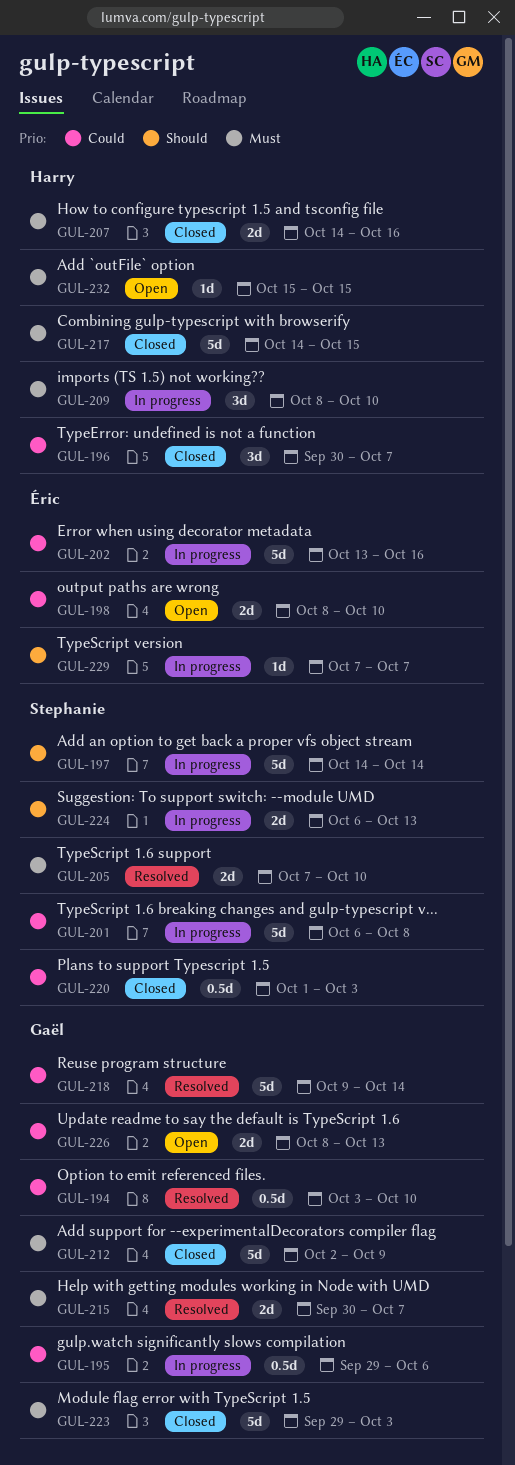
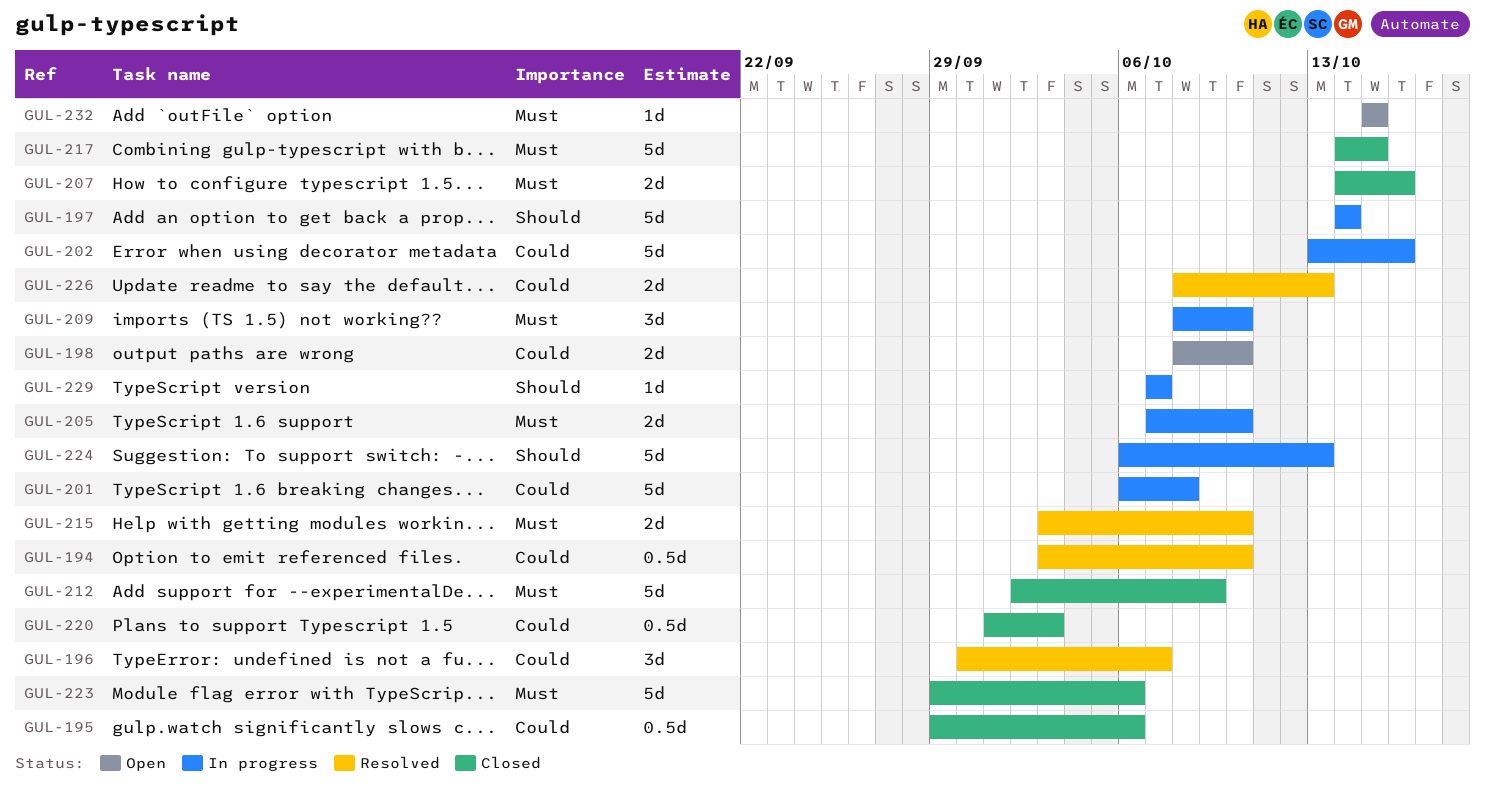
GUL-195, status: In progress -> Closed
GUL-196, status: Closed -> Resolved
GUL-205, status: Resolved -> In progress
GUL-215, start: Sep 30 -> Oct 3
GUL-215, due: Oct 7 -> Oct 10
GUL-218: present -> none
GUL-223, due: Oct 3 -> Oct 6
GUL-224, estimate: 2d -> 5d
GUL-226, status: Open -> Resolved

